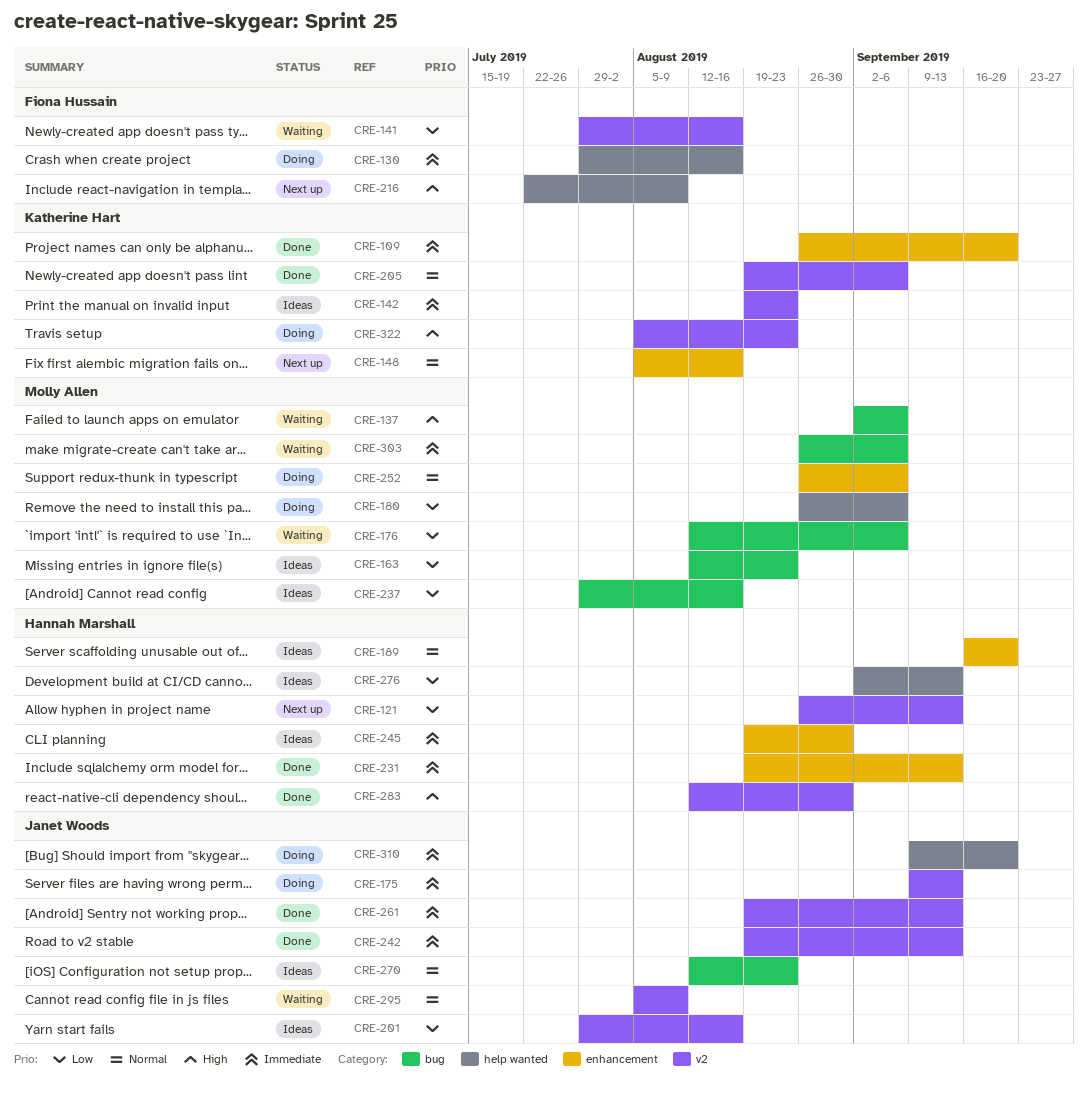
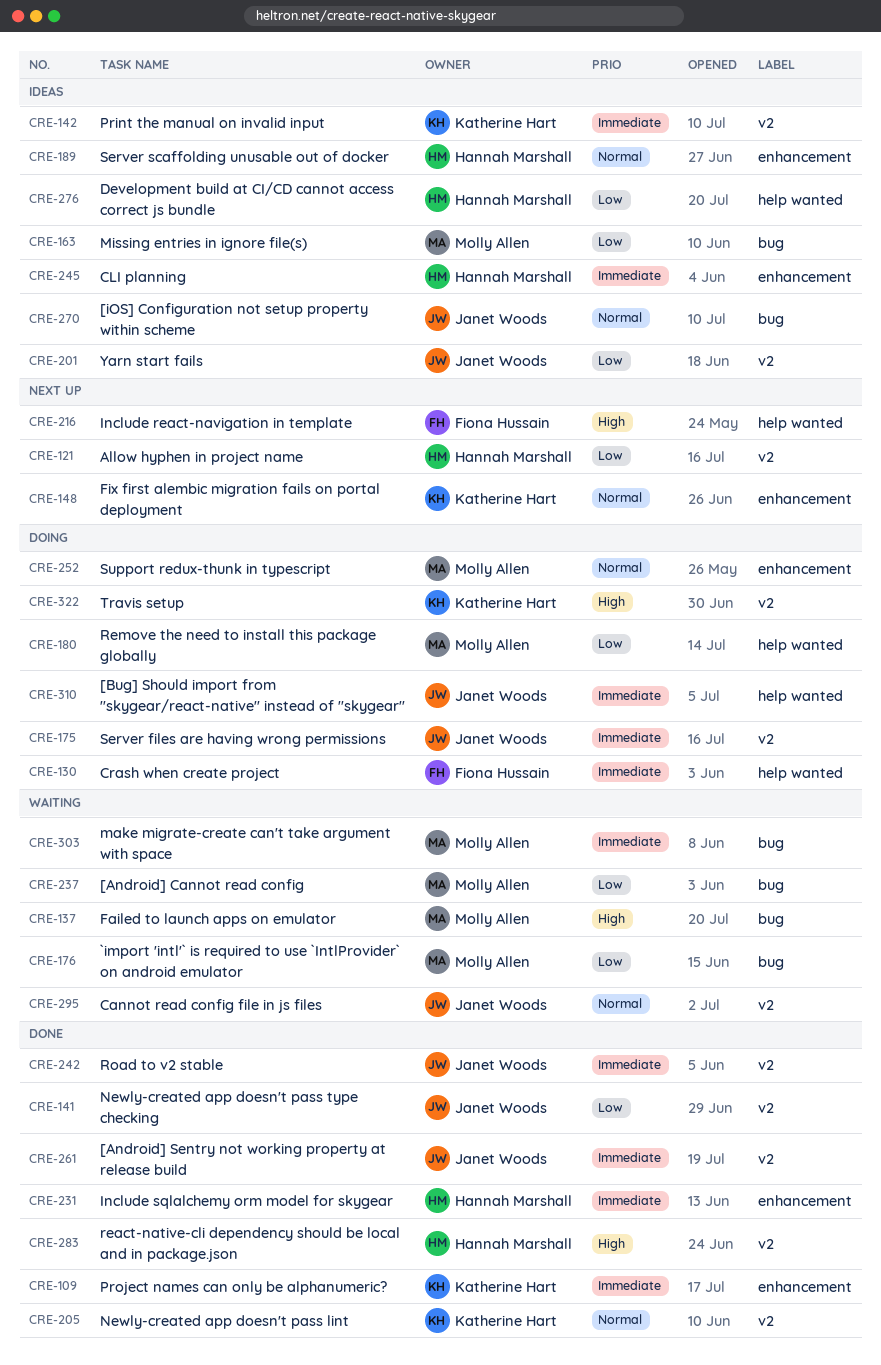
CRE-141, status: Waiting -> Done
CRE-141, owner: Fiona Hussain -> Janet Woods
CRE-237, status: Ideas -> Waiting

